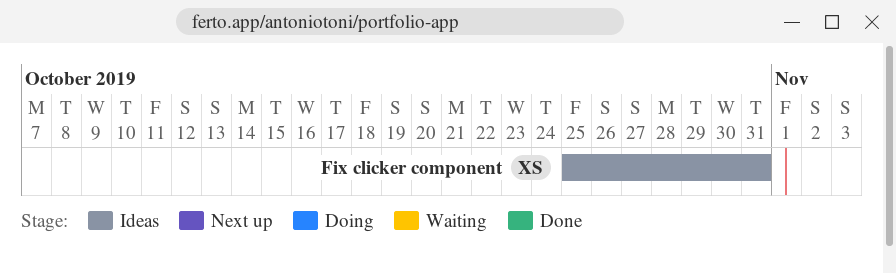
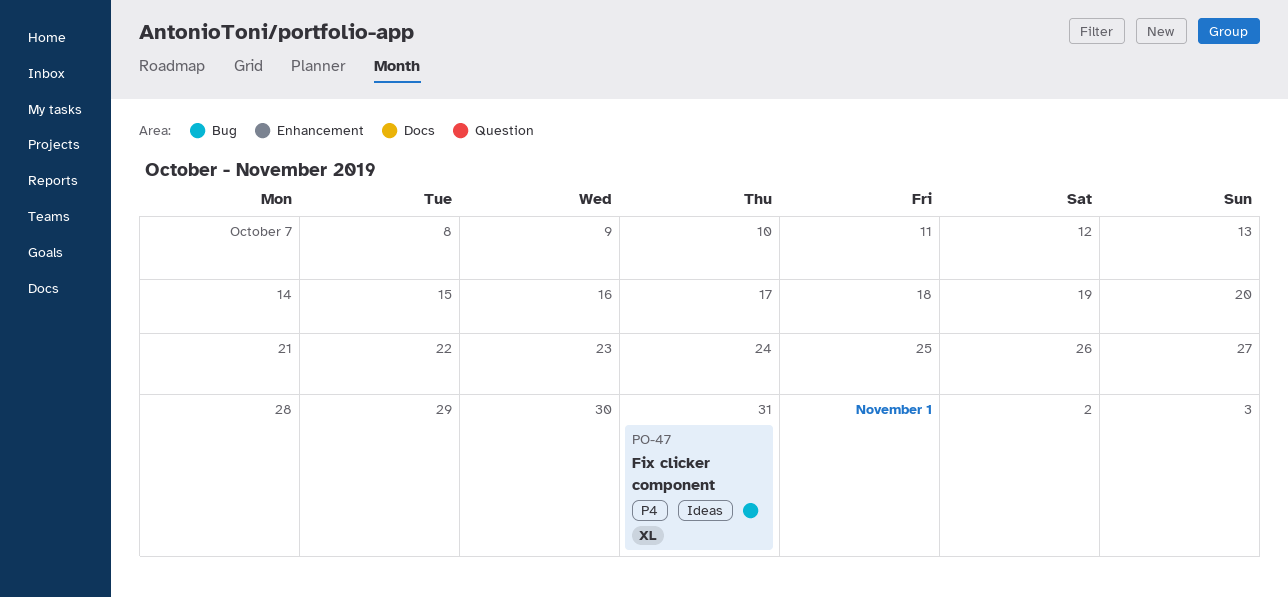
Fix clicker component, estimate: XS -> XL

